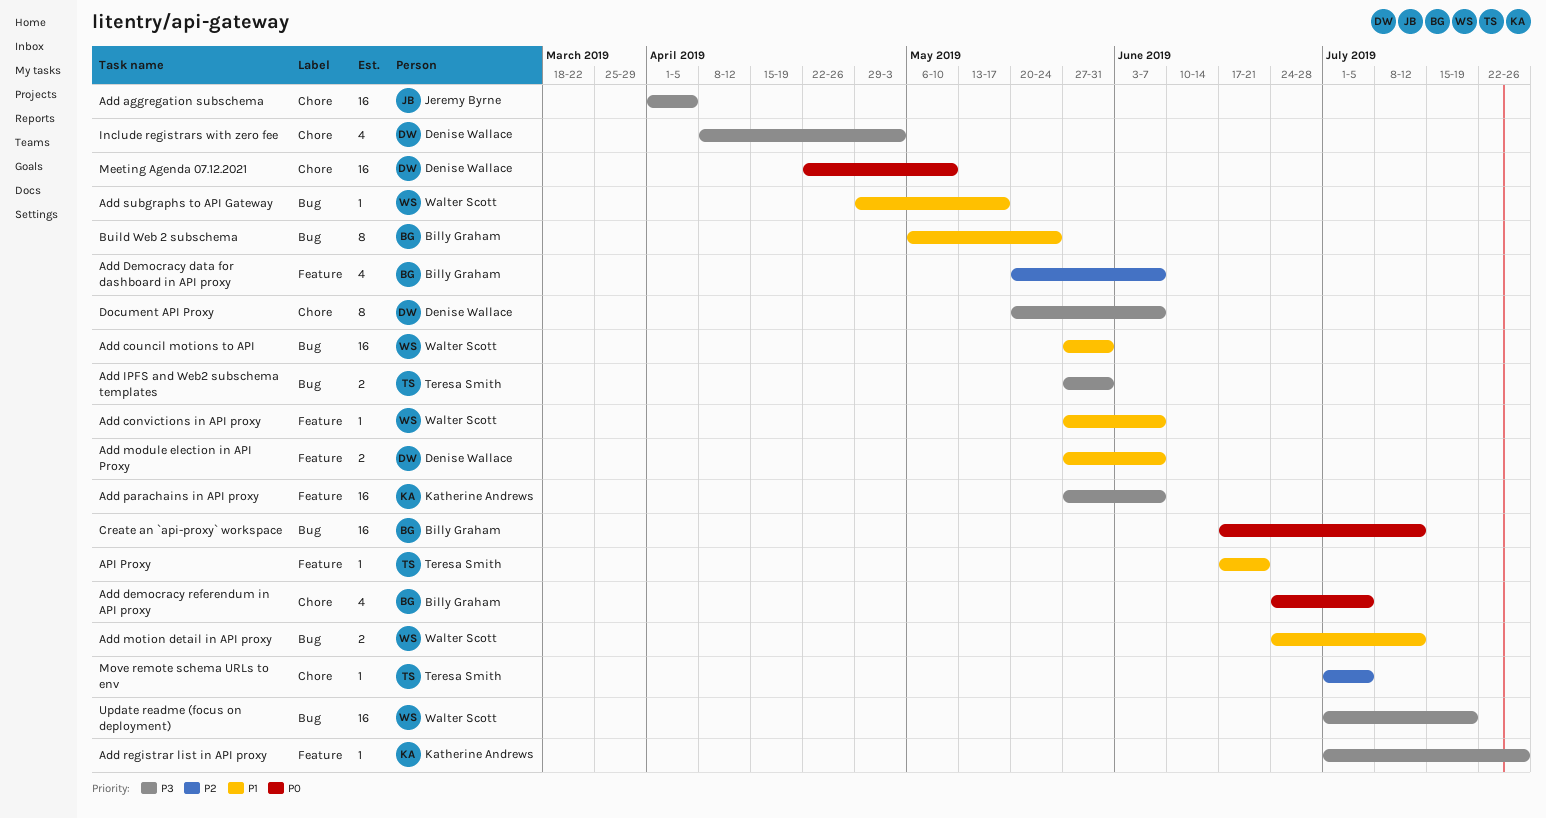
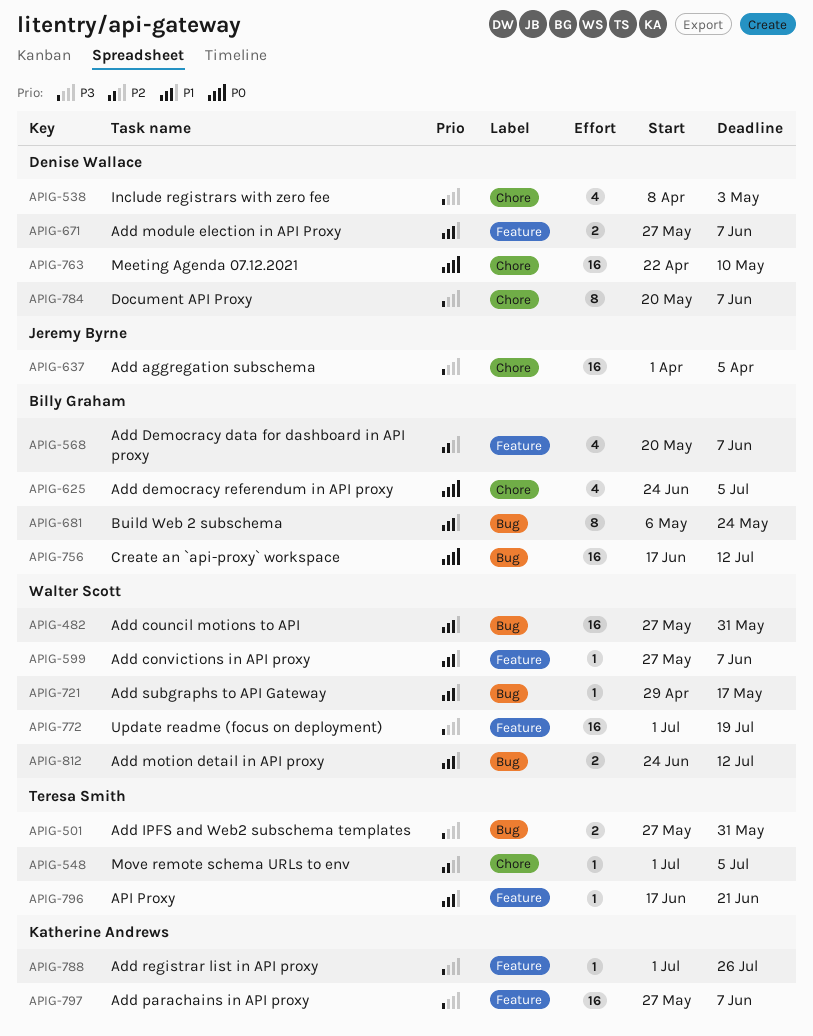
Update readme (focus on deployment), label: Bug -> Feature

